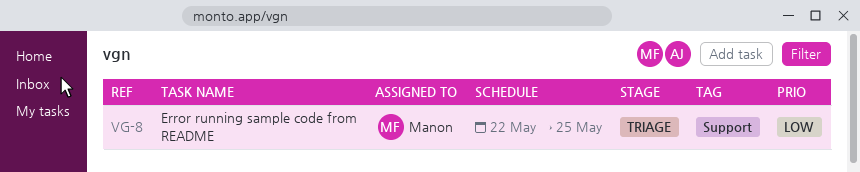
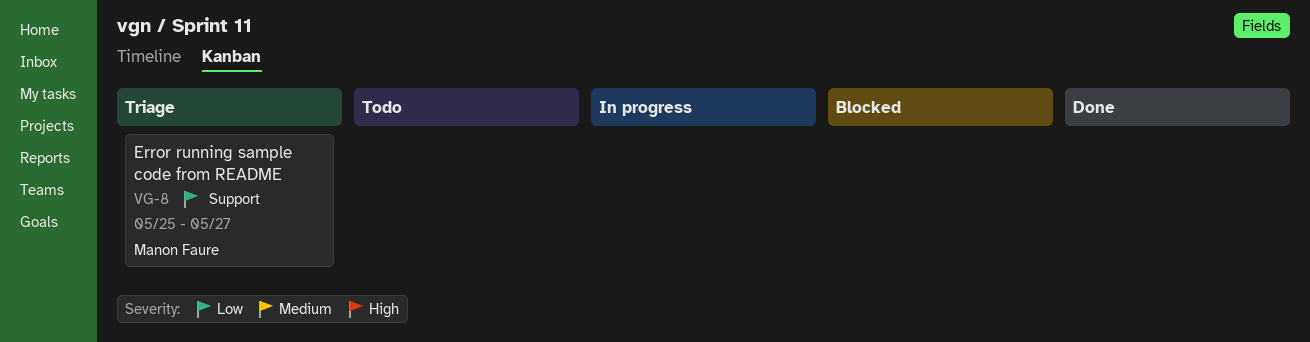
VG-8, start: May 22 -> May 25
VG-8, due: May 25 -> May 27

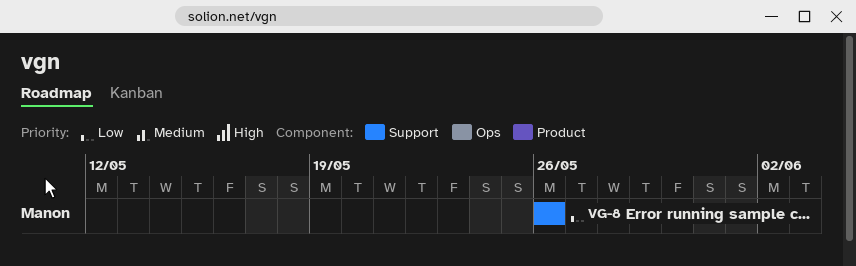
VG-8, start: May 25 -> May 26
VG-8, due: May 27 -> May 26

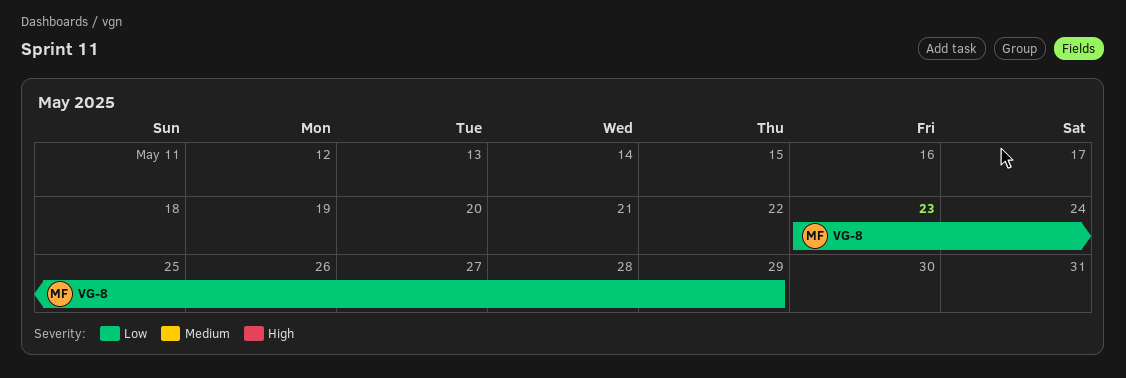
VG-8, start: May 26 -> May 23
VG-8, due: May 26 -> May 29

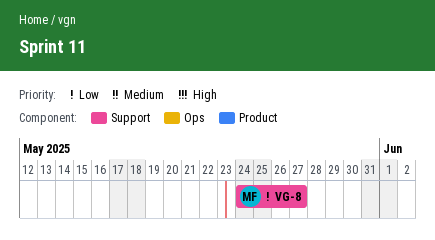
VG-8, start: May 23 -> May 24
VG-8, due: May 29 -> May 27

